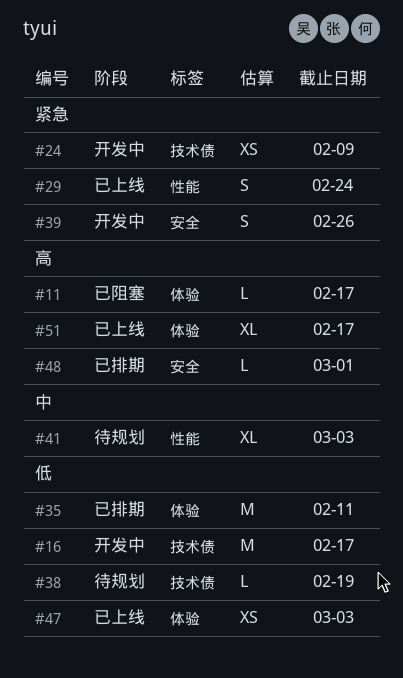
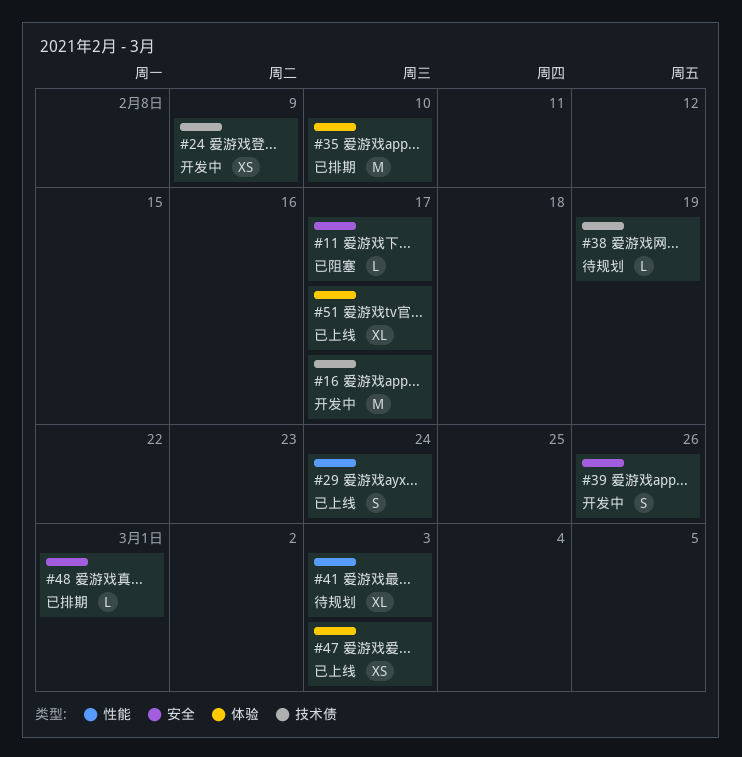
#11, label: 体验 -> 安全
#35, due: Feb 11 -> Feb 10

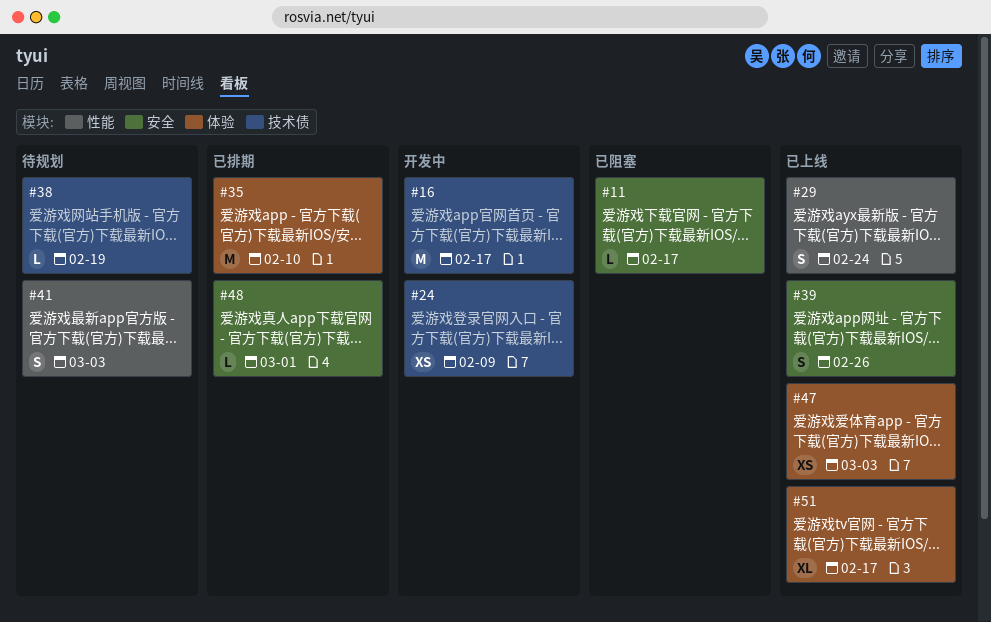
#39, status: 开发中 -> 已上线
#41, estimate: XL -> S

